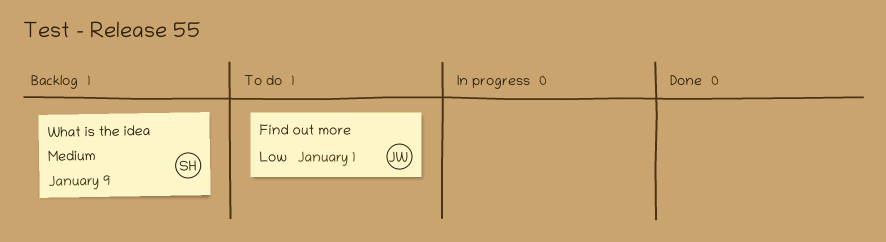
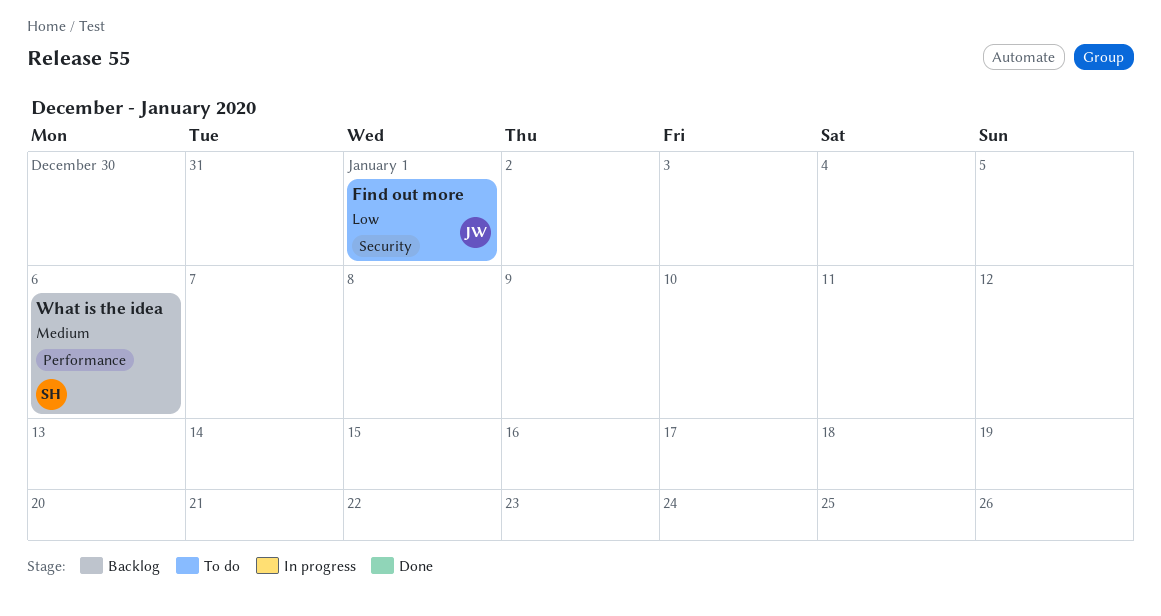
What is the idea, due: Jan 9 -> Jan 6

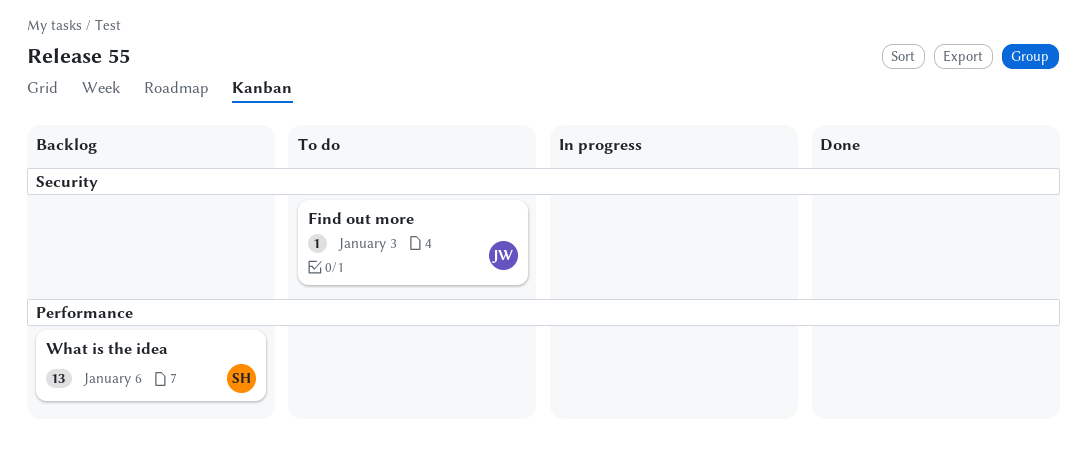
Find out more, due: Jan 1 -> Jan 3

